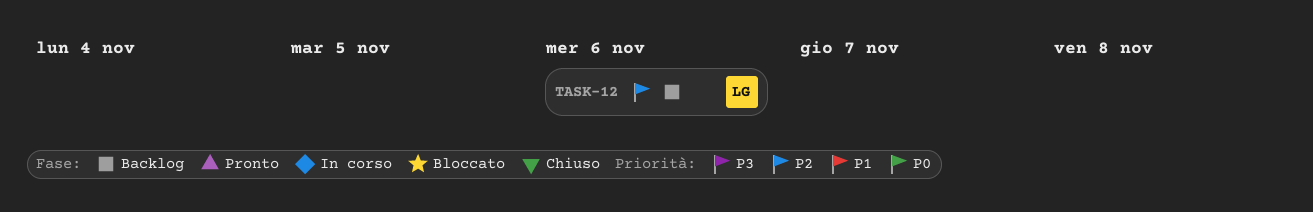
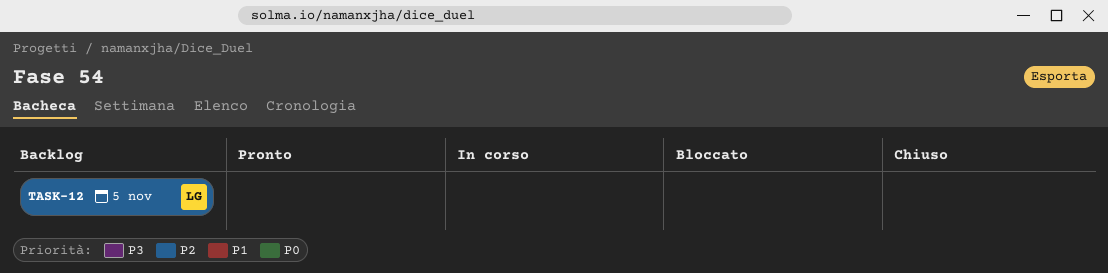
TASK-12, due: Nov 6 -> Nov 5

